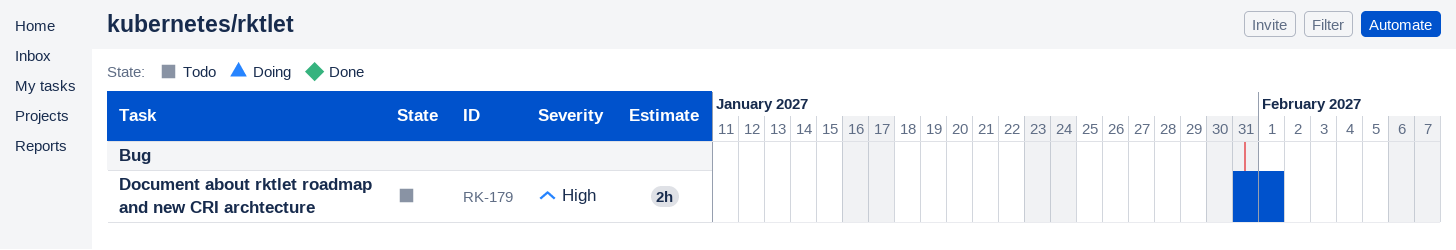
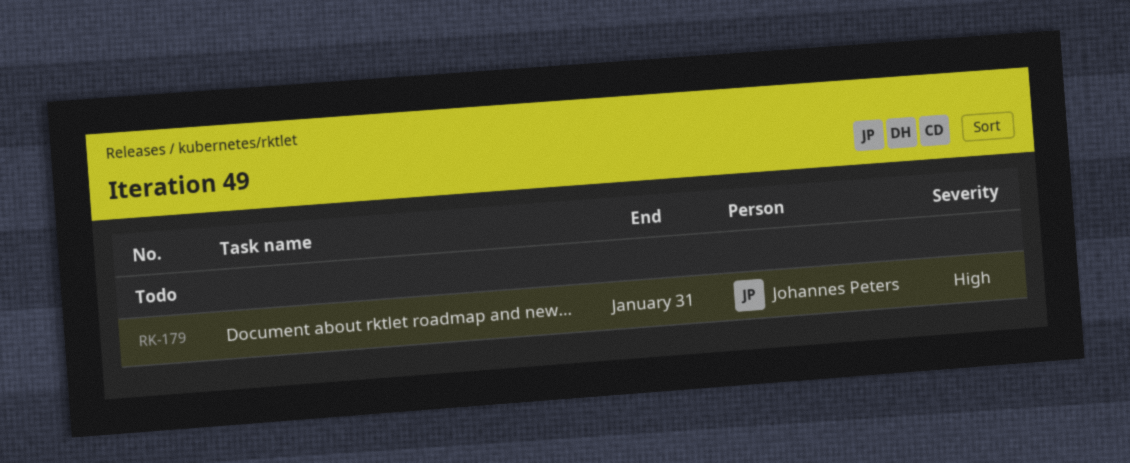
RK-179, due: Feb 1 -> Jan 31

